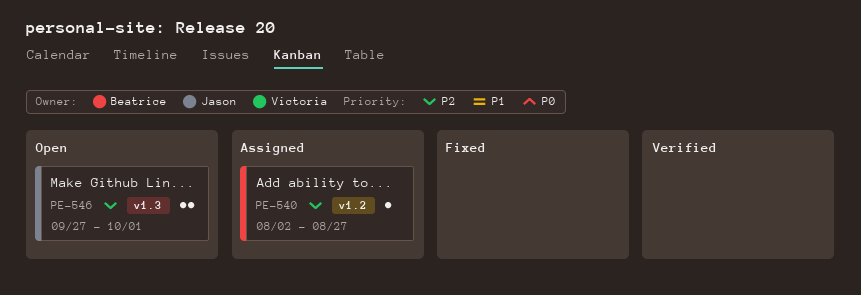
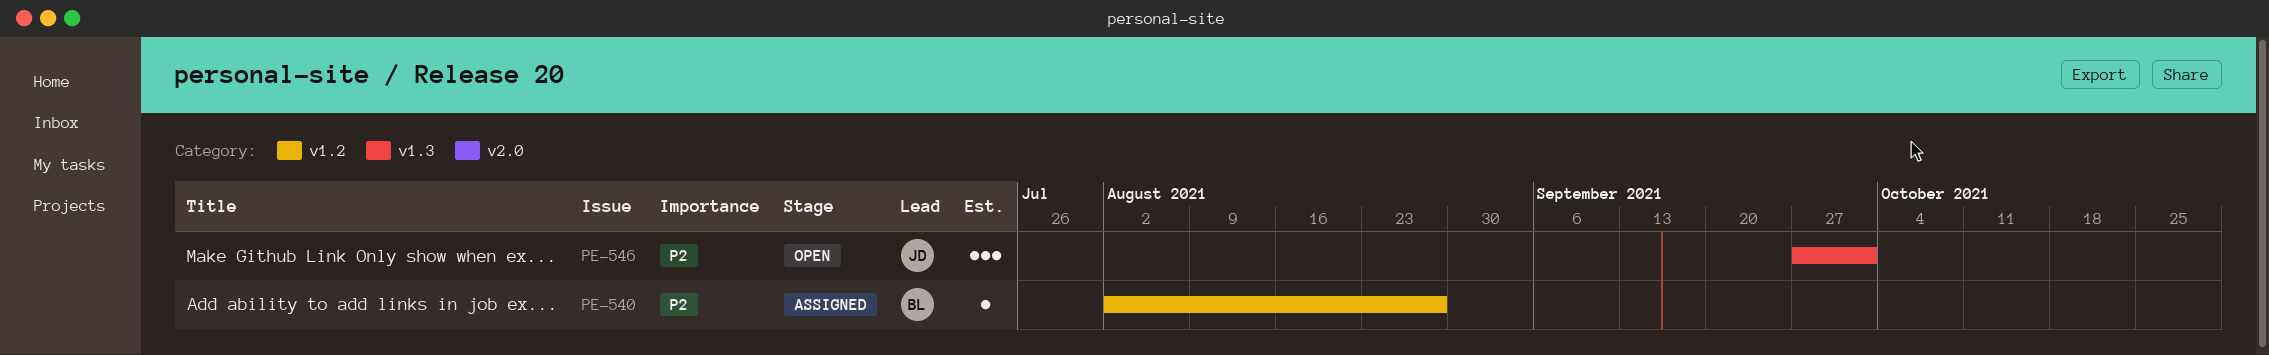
PE-546, estimate: 2 -> 3

